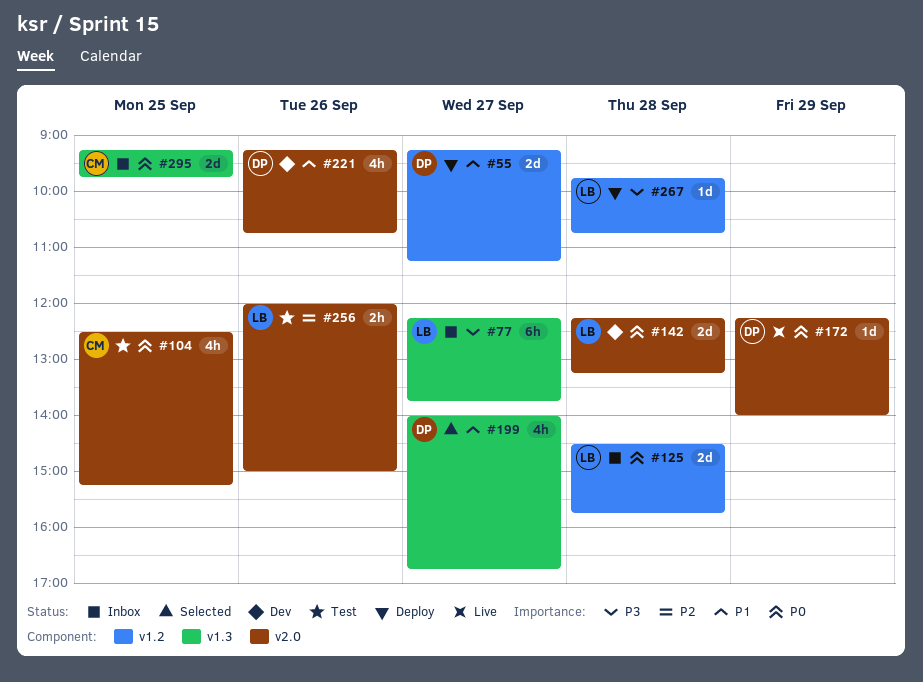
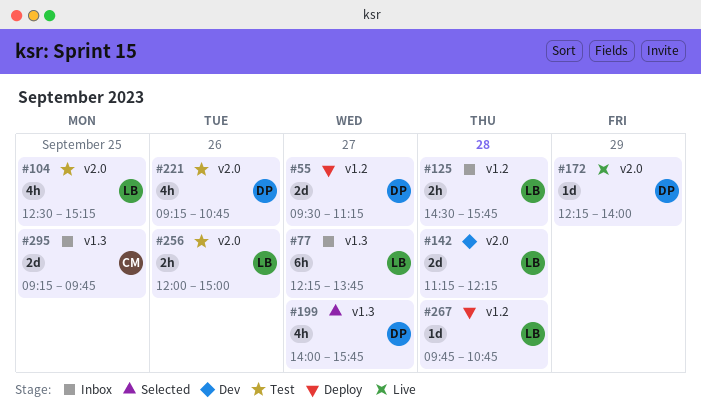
#55, begins: 09:15 -> 09:30
#104, owner: CM -> LB
#125, estimate: 2d -> 2h
#142, begins: 12:15 -> 11:15
#142, ends: 13:15 -> 12:15
#199, ends: 16:45 -> 15:45
#221, status: Dev -> Test

